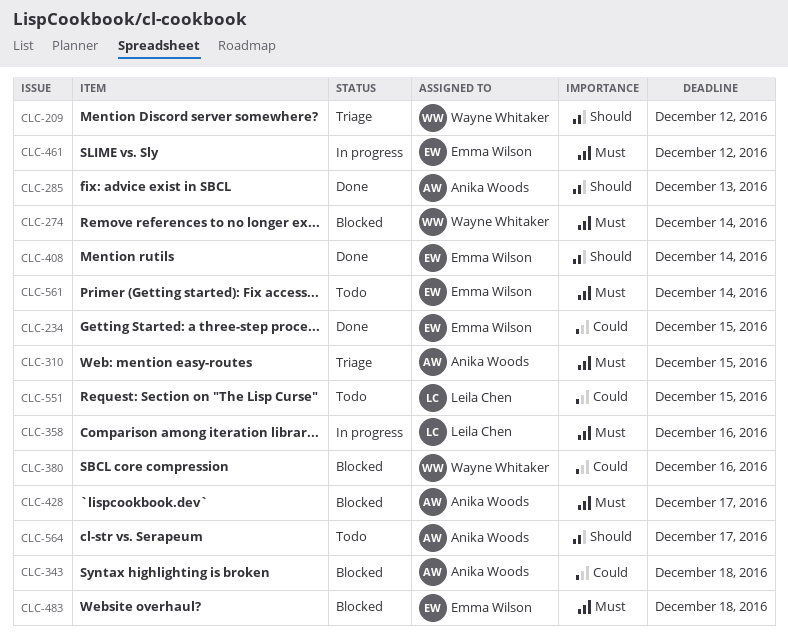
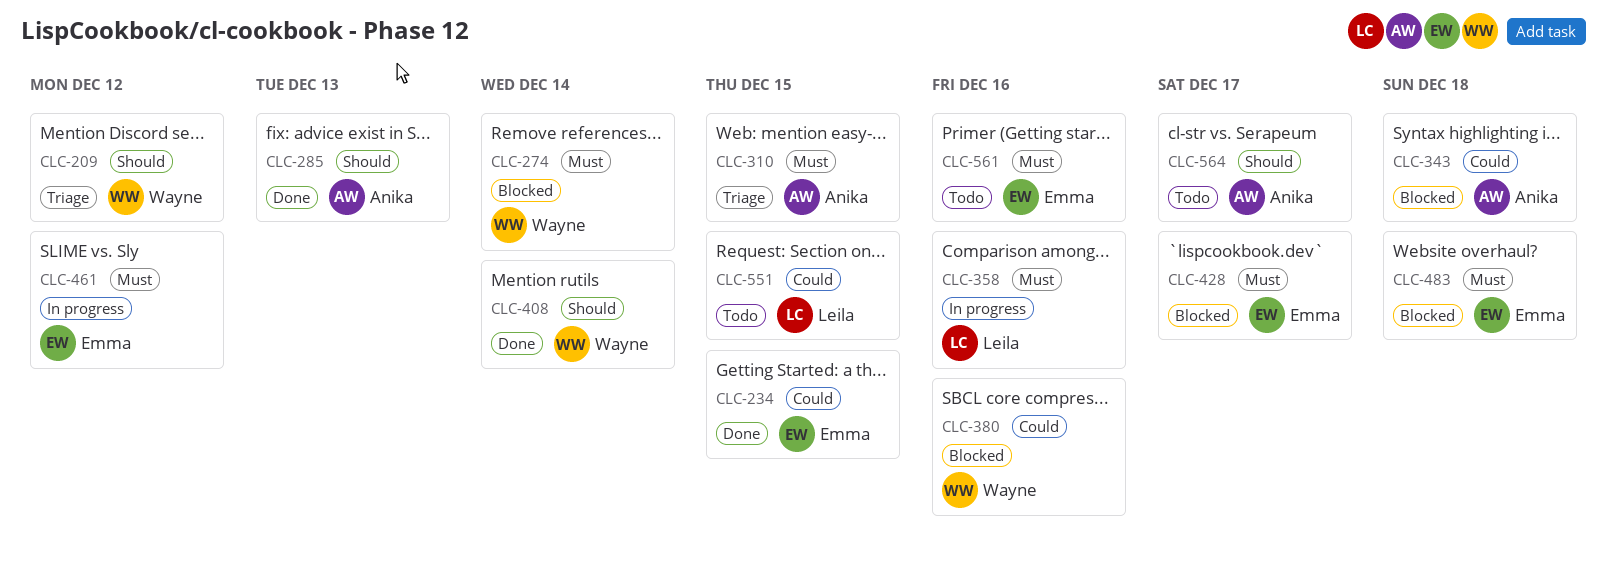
CLC-408, owner: Emma Wilson -> Wayne Whitaker
CLC-428, owner: Anika Woods -> Emma Wilson
CLC-561, due: Dec 14 -> Dec 16

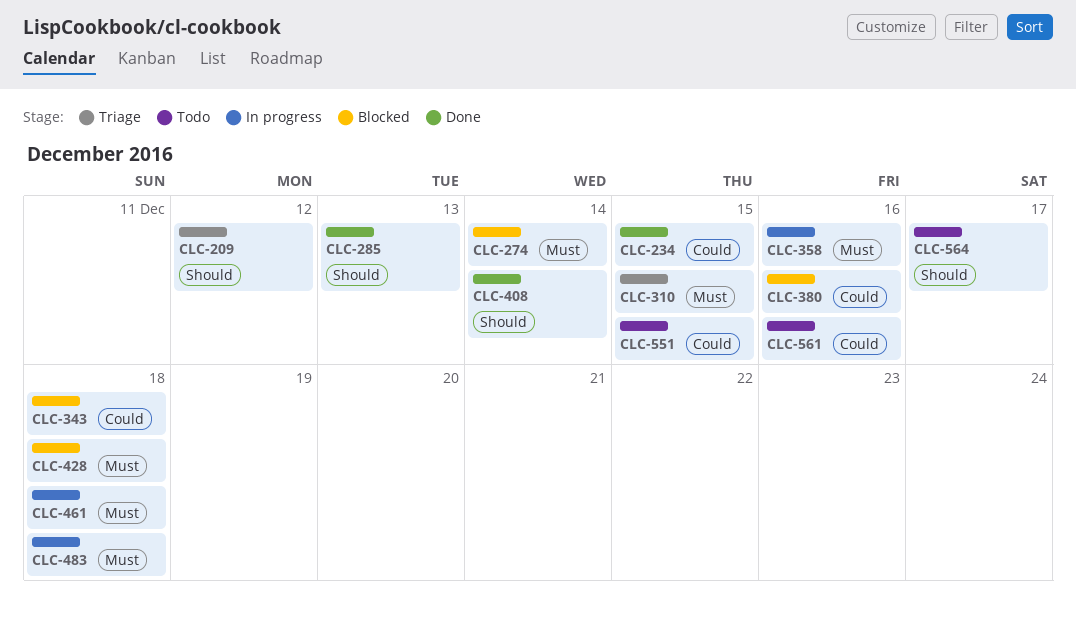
CLC-428, due: Dec 17 -> Dec 18
CLC-461, due: Dec 12 -> Dec 18
CLC-483, status: Blocked -> In progress
CLC-561, priority: Must -> Could

